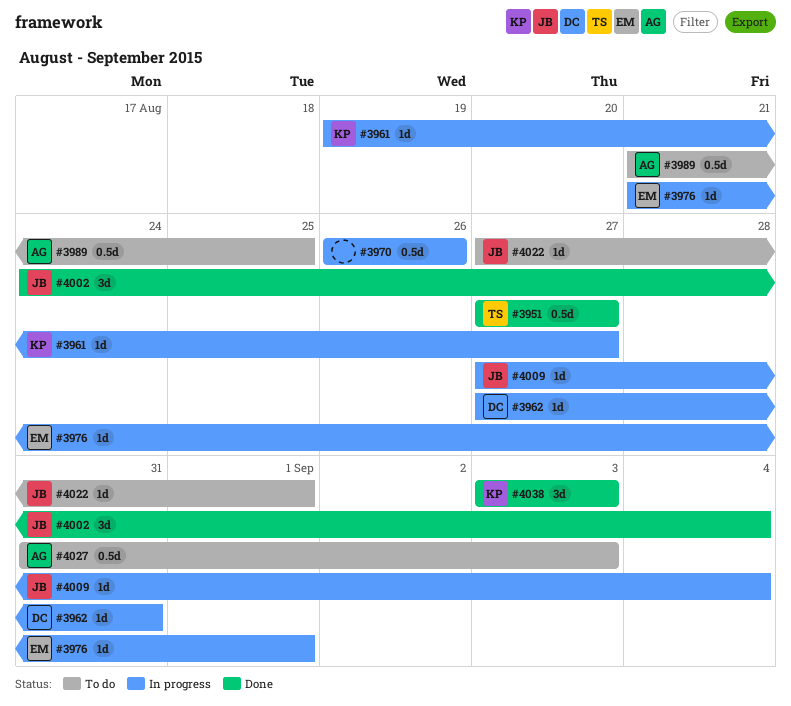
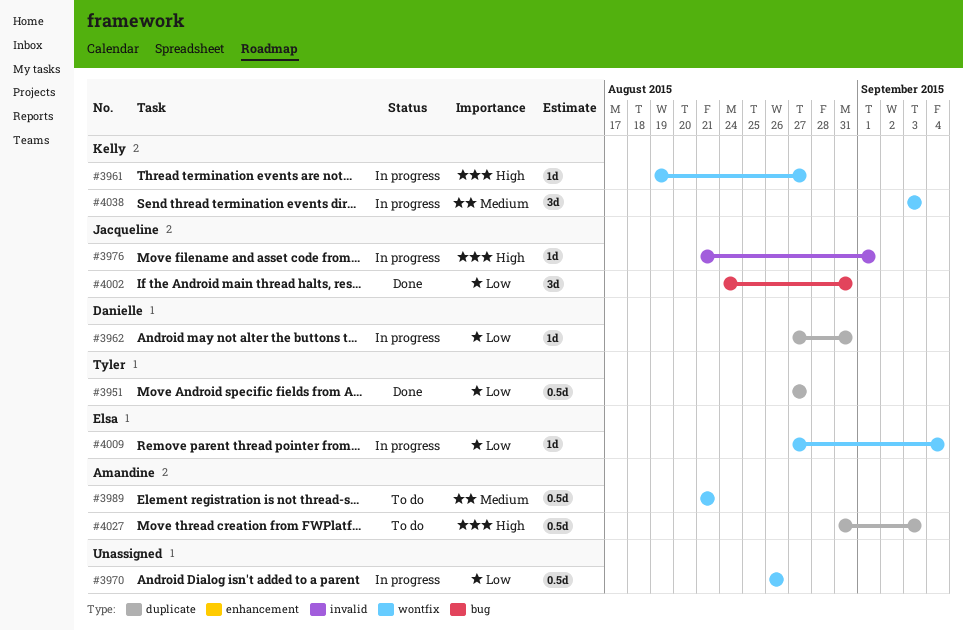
#3976, owner: Elsa -> Jacqueline
#3989, due: Aug 25 -> Aug 21
#4002, due: Sep 4 -> Aug 31
#4009, owner: Jacqueline -> Elsa
#4022: present -> none
#4038, status: Done -> In progress

